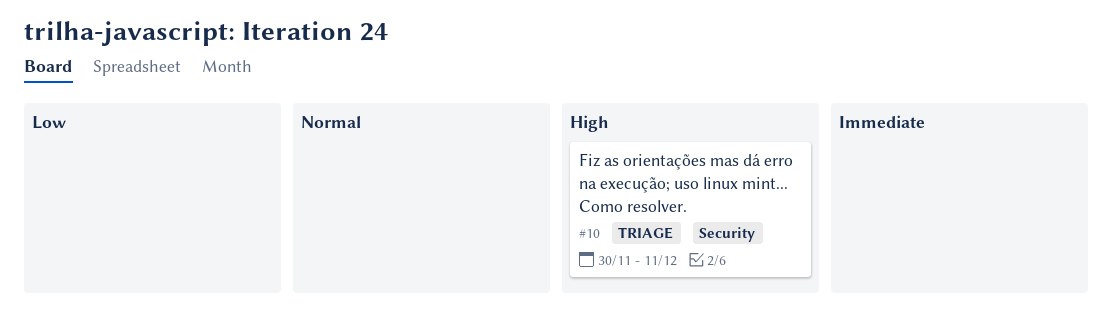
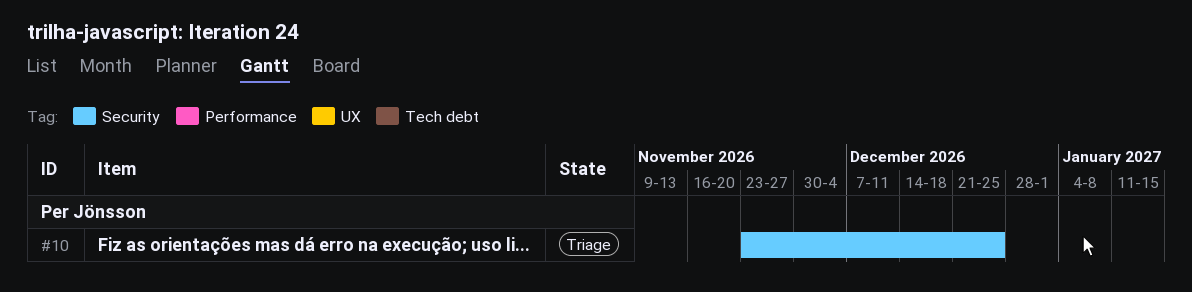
#10, start: Nov 30 -> Nov 23
#10, due: Dec 11 -> Dec 25

